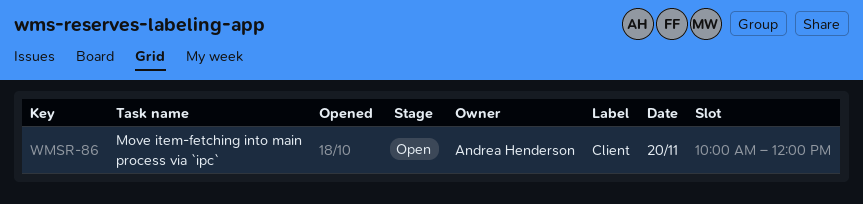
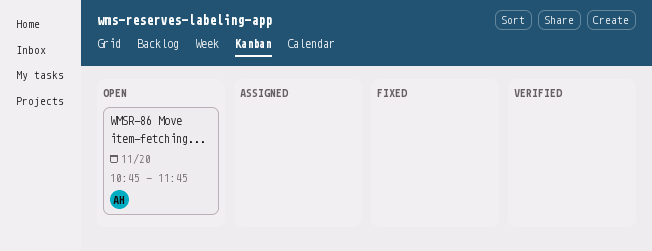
WMSR-86, begins: 10:00 -> 10:45
WMSR-86, ends: 12:00 -> 11:45

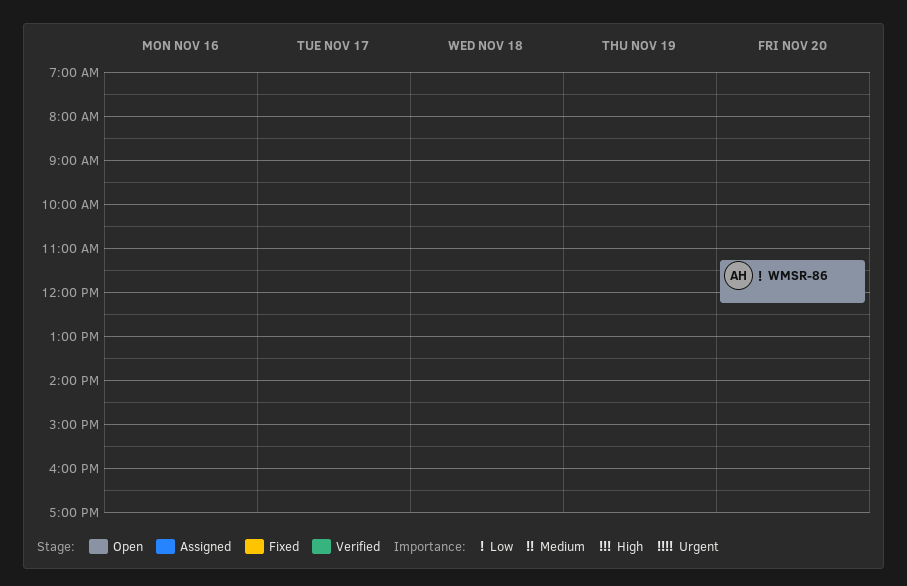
WMSR-86, begins: 10:45 -> 11:15
WMSR-86, ends: 11:45 -> 12:15

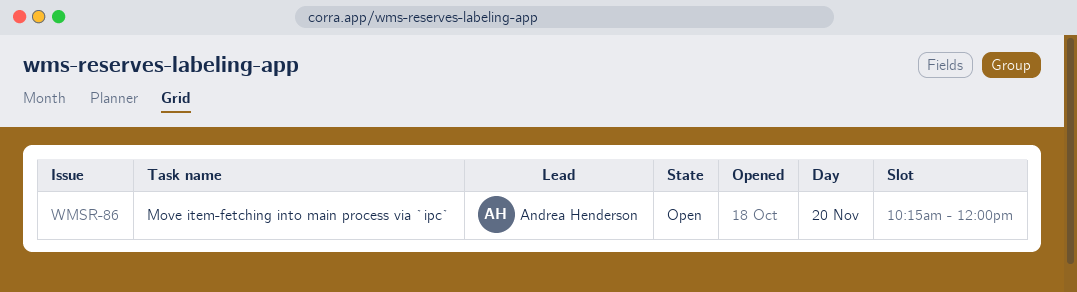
WMSR-86, begins: 11:15 -> 10:15
WMSR-86, ends: 12:15 -> 12:00

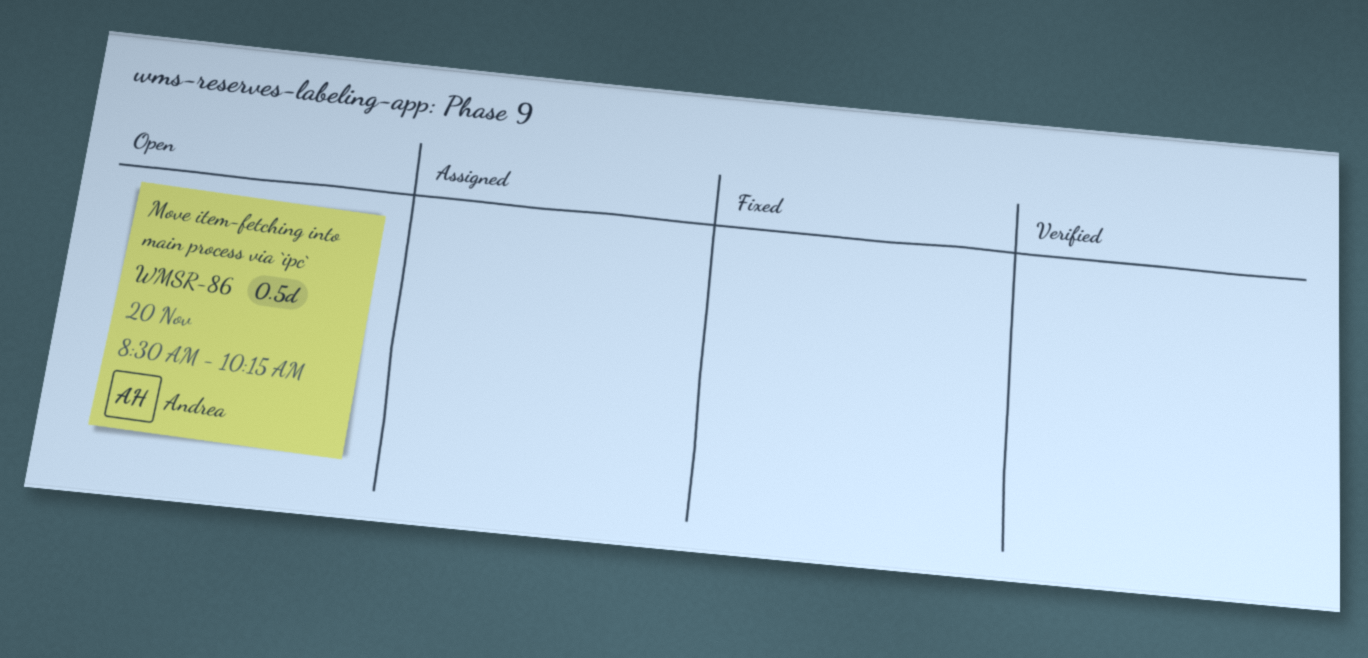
WMSR-86, begins: 10:15 -> 08:30
WMSR-86, ends: 12:00 -> 10:15

